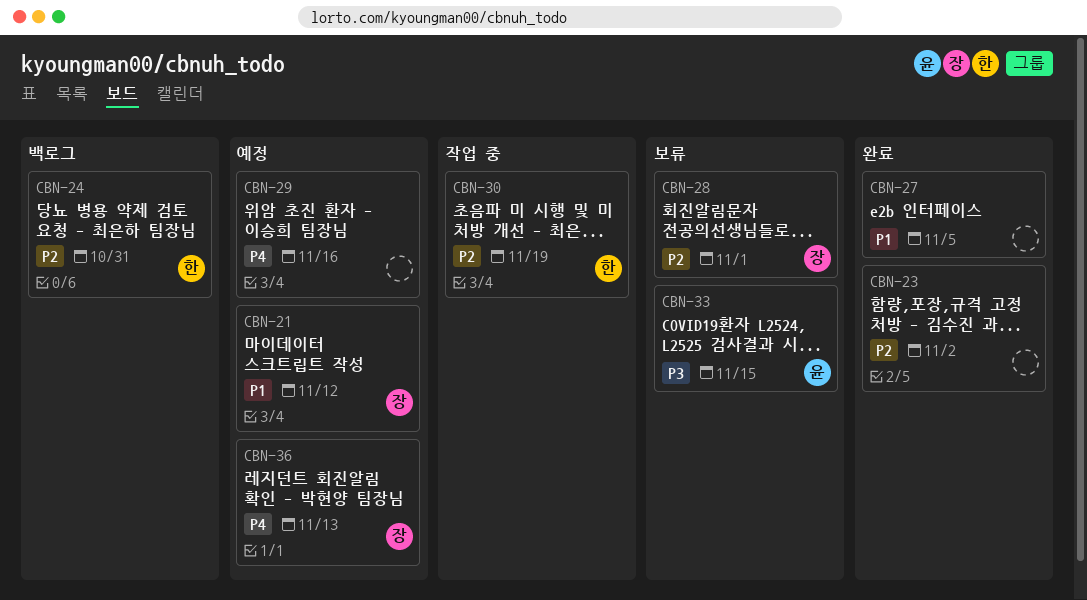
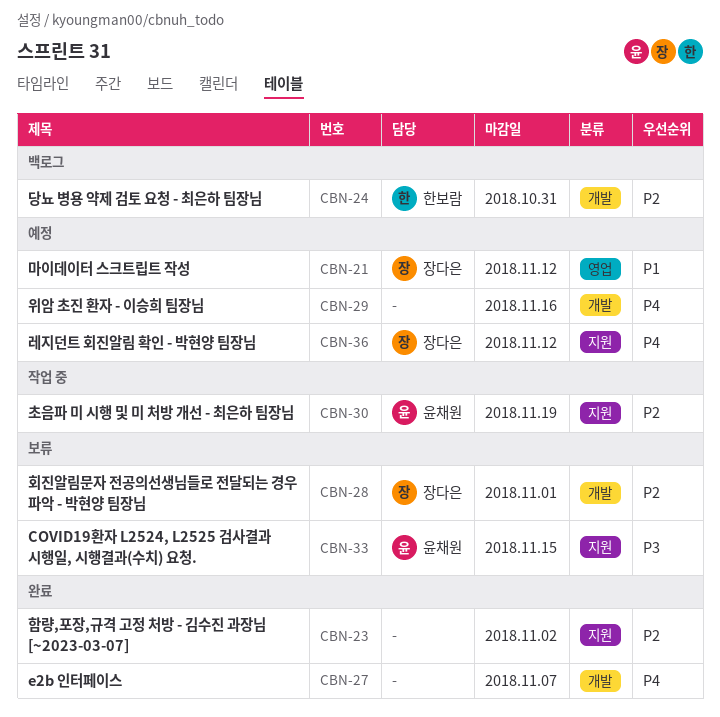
CBN-27, priority: P1 -> P4
CBN-27, due: Nov 5 -> Nov 7
CBN-30, owner: 한보람 -> 윤채원
CBN-36, due: Nov 13 -> Nov 12

